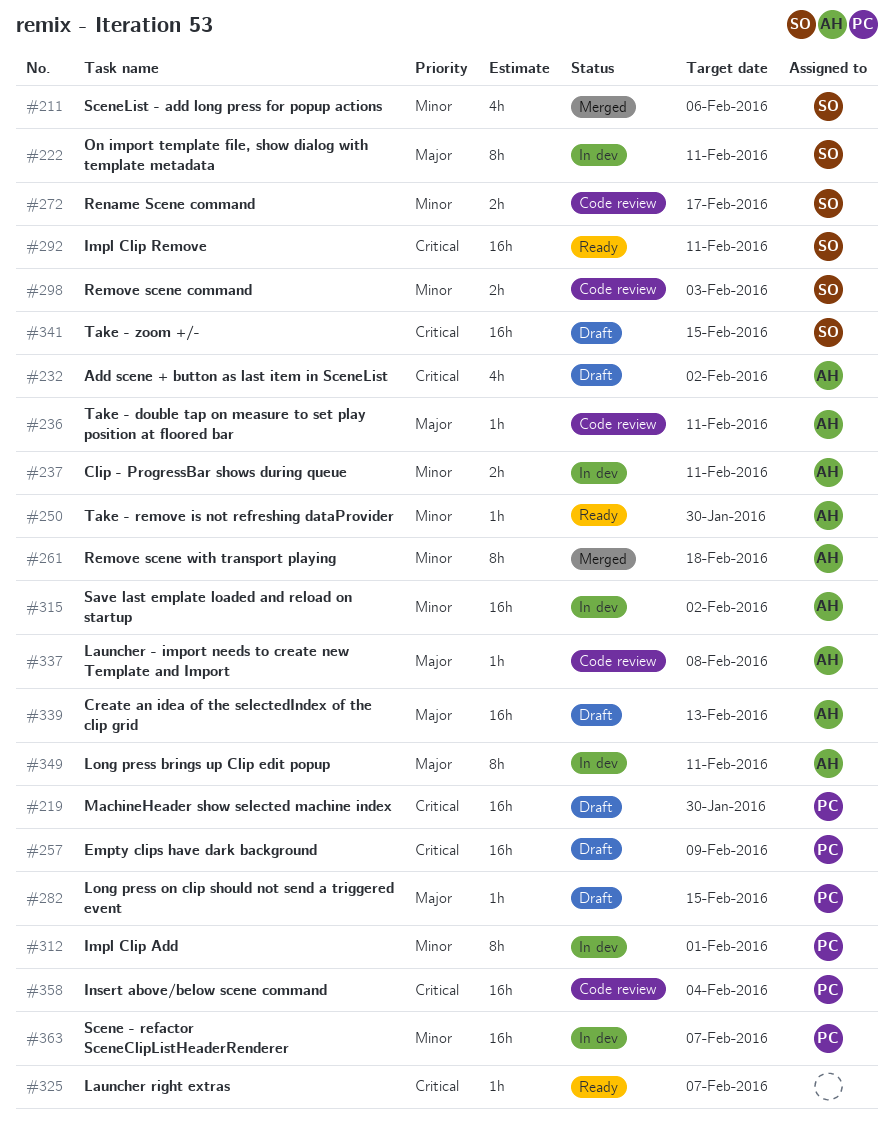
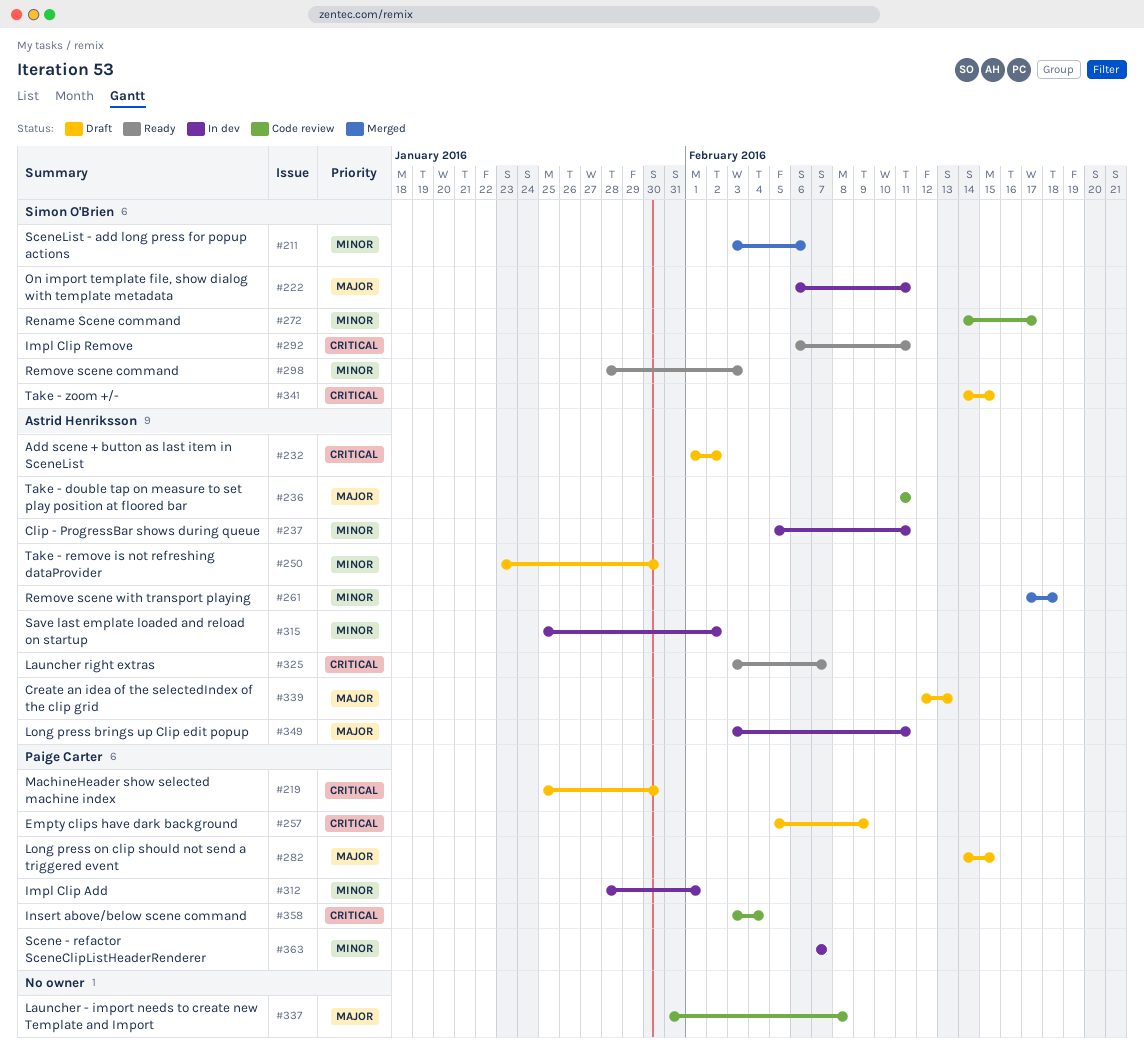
#250, status: Ready -> Draft
#298, status: Code review -> Ready
#325, owner: none -> Astrid Henriksson
#337, owner: Astrid Henriksson -> none

